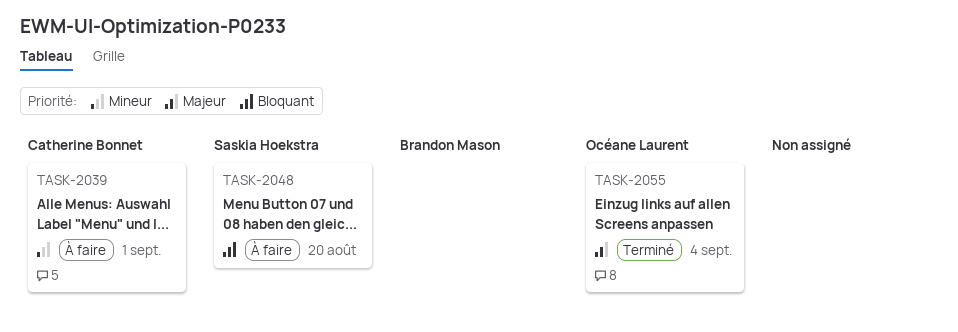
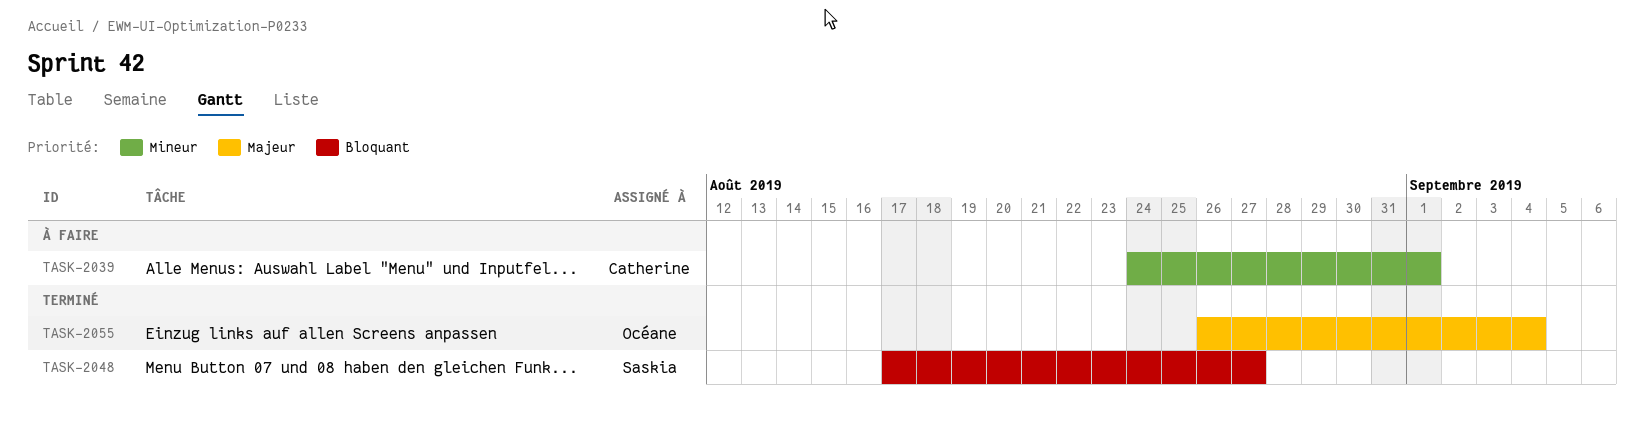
TASK-2048, status: À faire -> Terminé
TASK-2048, due: Aug 20 -> Aug 27

